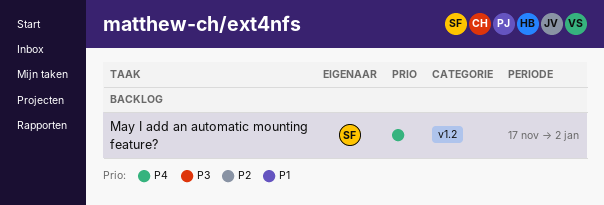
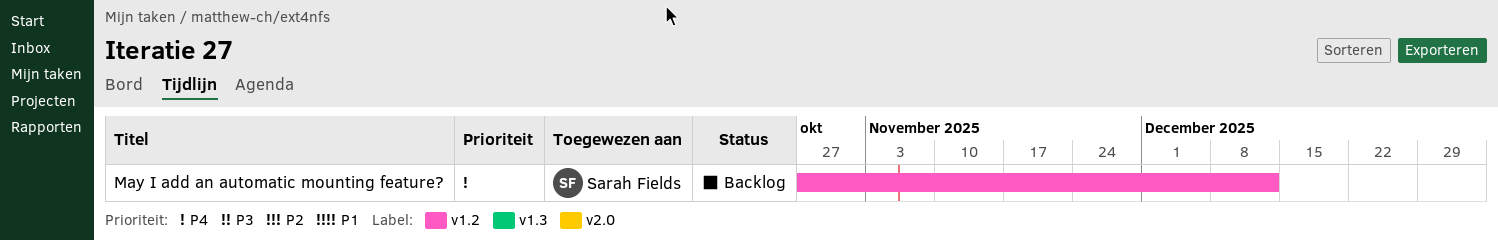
May I add an automatic mounting feature?, start: Nov 17 -> Oct 27
May I add an automatic mounting feature?, due: Jan 2 -> Dec 12

